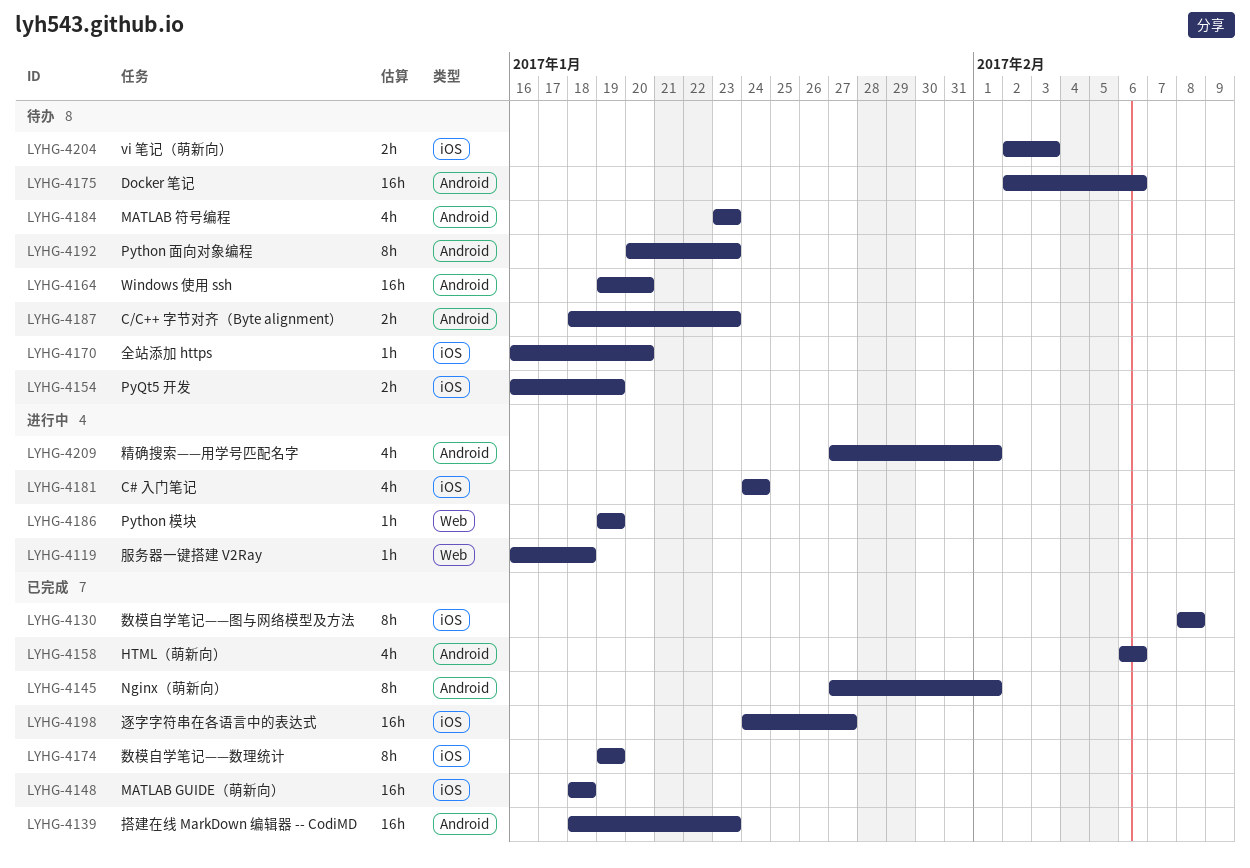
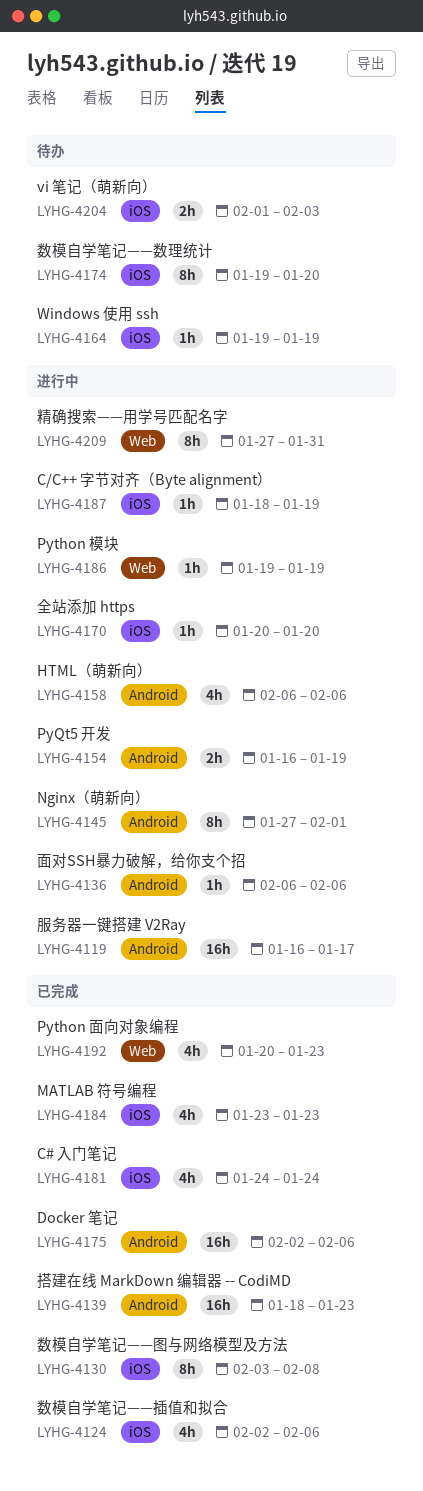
LYHG-4119, label: Web -> Android
LYHG-4119, estimate: 1h -> 16h
LYHG-4119, due: Jan 18 -> Jan 17
LYHG-4124: none -> present
LYHG-4130, start: Feb 8 -> Feb 3
LYHG-4136: none -> present
LYHG-4145, status: 已完成 -> 进行中
LYHG-4148: present -> none
LYHG-4154, status: 待办 -> 进行中
LYHG-4154, label: iOS -> Android
LYHG-4158, status: 已完成 -> 进行中
LYHG-4164, label: Android -> iOS
LYHG-4164, estimate: 16h -> 1h
LYHG-4164, due: Jan 20 -> Jan 19
LYHG-4170, status: 待办 -> 进行中
LYHG-4170, start: Jan 16 -> Jan 20
LYHG-4174, status: 已完成 -> 待办
LYHG-4174, due: Jan 19 -> Jan 20
LYHG-4175, status: 待办 -> 已完成
LYHG-4181, status: 进行中 -> 已完成
LYHG-4184, status: 待办 -> 已完成
LYHG-4184, label: Android -> iOS
LYHG-4187, status: 待办 -> 进行中
LYHG-4187, label: Android -> iOS
LYHG-4187, estimate: 2h -> 1h
LYHG-4187, due: Jan 23 -> Jan 19
LYHG-4192, status: 待办 -> 已完成
LYHG-4192, label: Android -> Web
LYHG-4192, estimate: 8h -> 4h
LYHG-4198: present -> none
LYHG-4204, start: Feb 2 -> Feb 1
LYHG-4209, label: Android -> Web
LYHG-4209, estimate: 4h -> 8h
LYHG-4209, due: Feb 1 -> Jan 31

